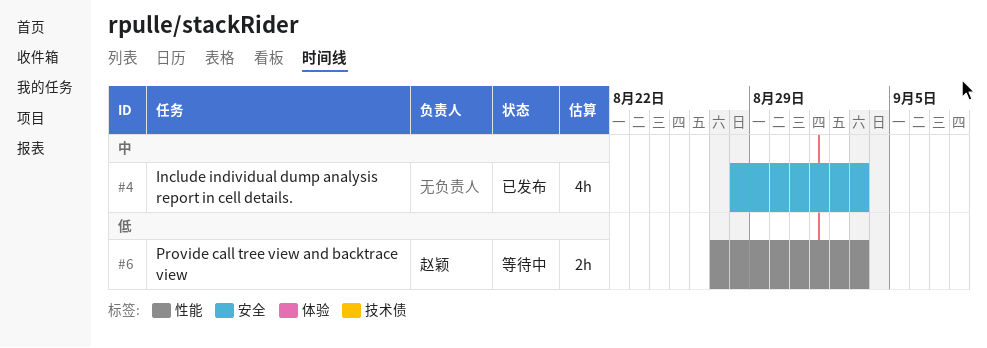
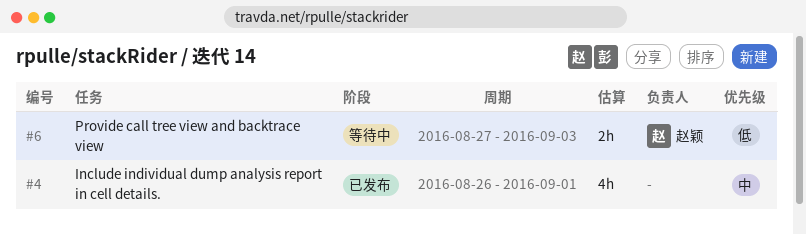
#4, start: Aug 28 -> Aug 26
#4, due: Sep 3 -> Sep 1

